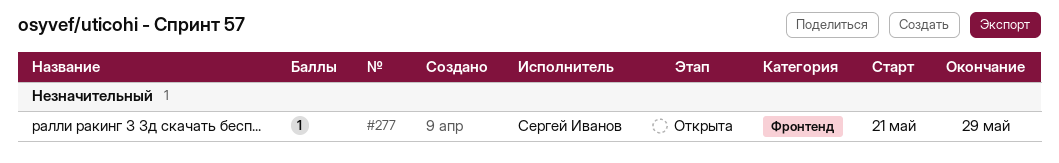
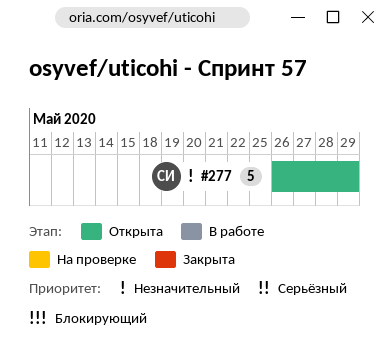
#277, estimate: 1 -> 5
#277, start: May 21 -> May 26

